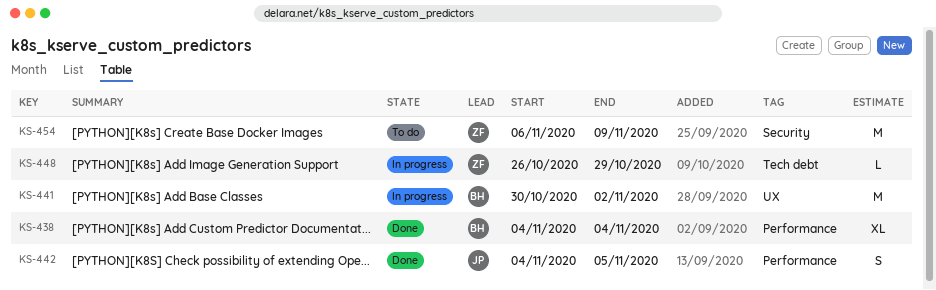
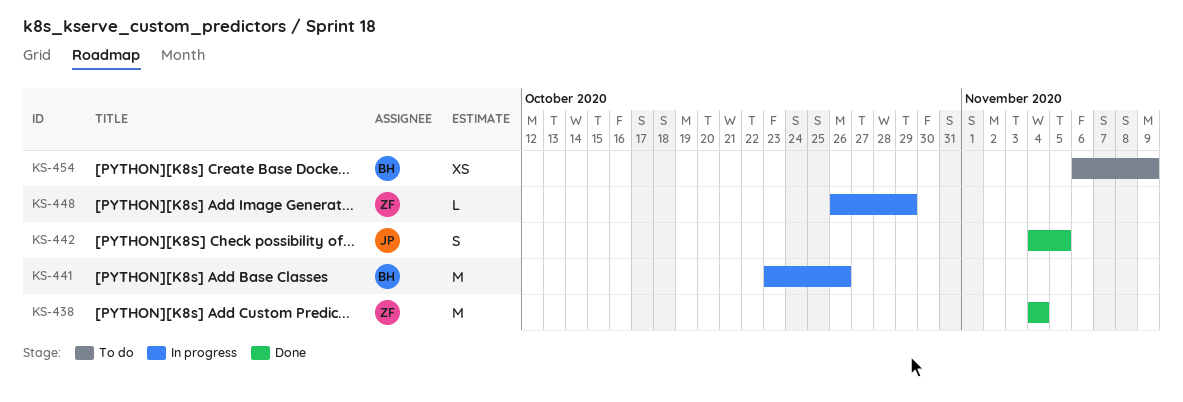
KS-438, owner: BH -> ZF
KS-438, estimate: XL -> M
KS-441, start: Oct 30 -> Oct 23
KS-441, due: Nov 2 -> Oct 26
KS-454, owner: ZF -> BH
KS-454, estimate: M -> XS

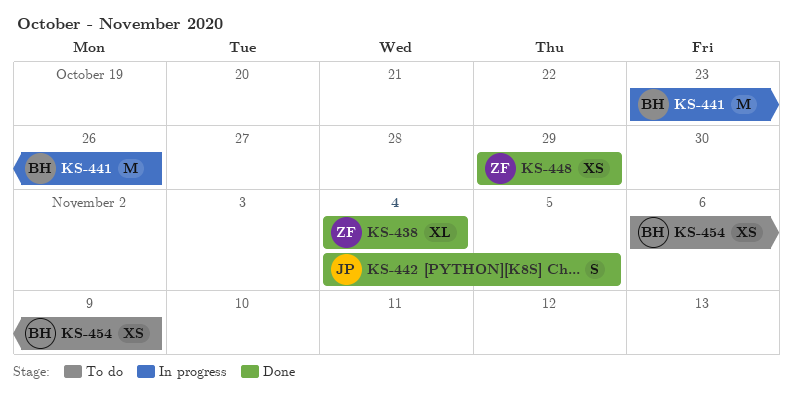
KS-438, estimate: M -> XL
KS-448, status: In progress -> Done
KS-448, estimate: L -> XS
KS-448, start: Oct 26 -> Oct 29

